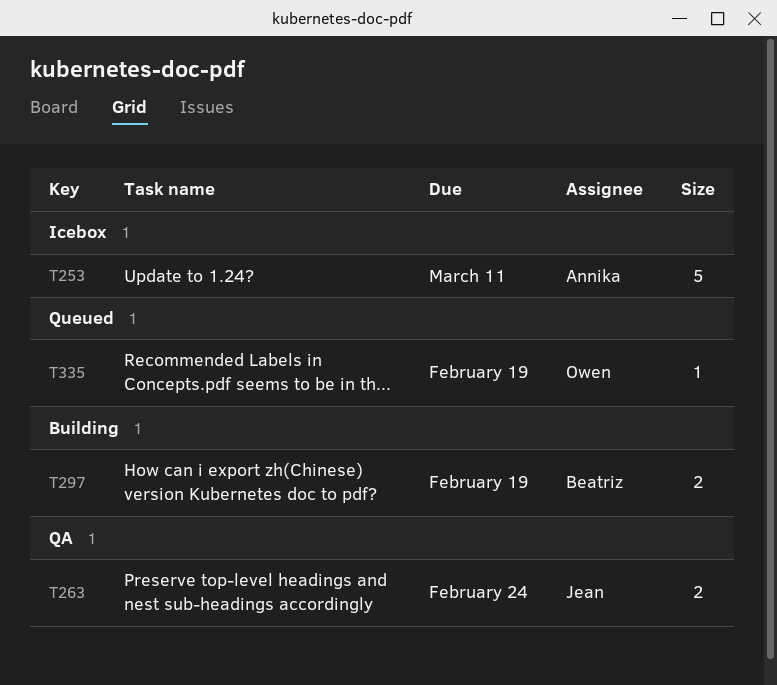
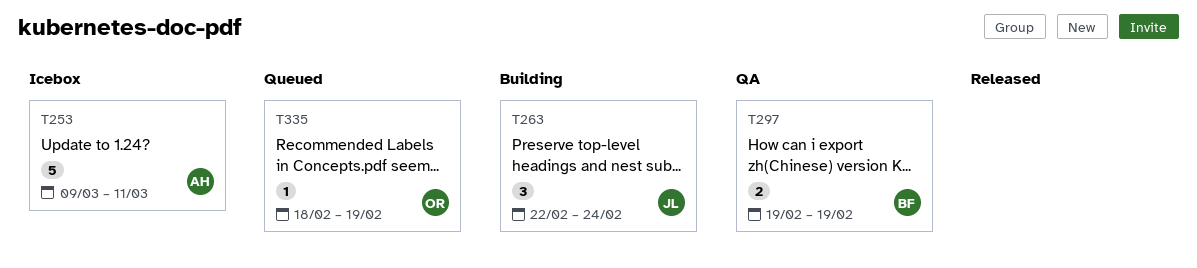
T263, status: QA -> Building
T263, estimate: 2 -> 3
T297, status: Building -> QA

